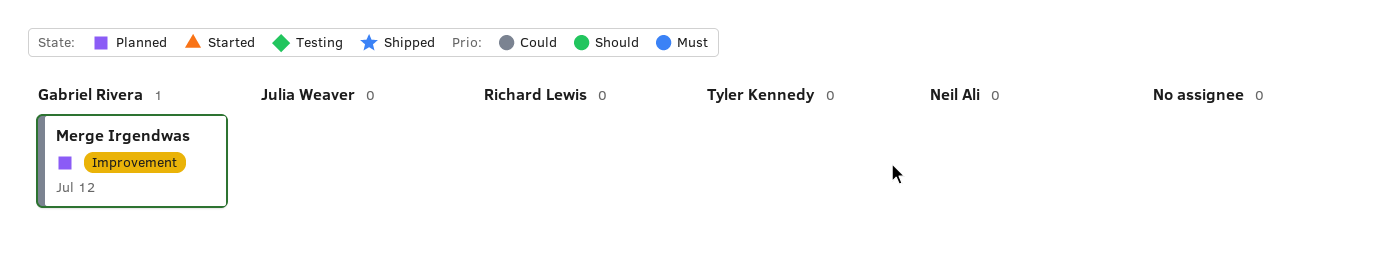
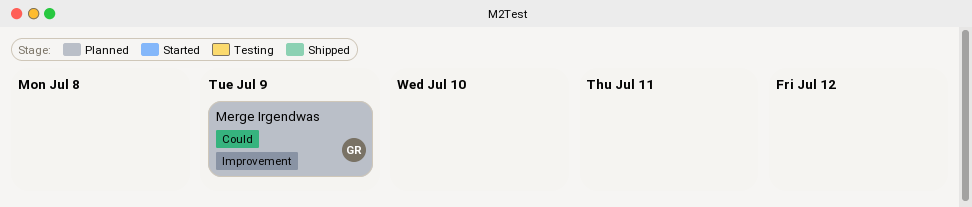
Merge Irgendwas, due: Jul 12 -> Jul 9

